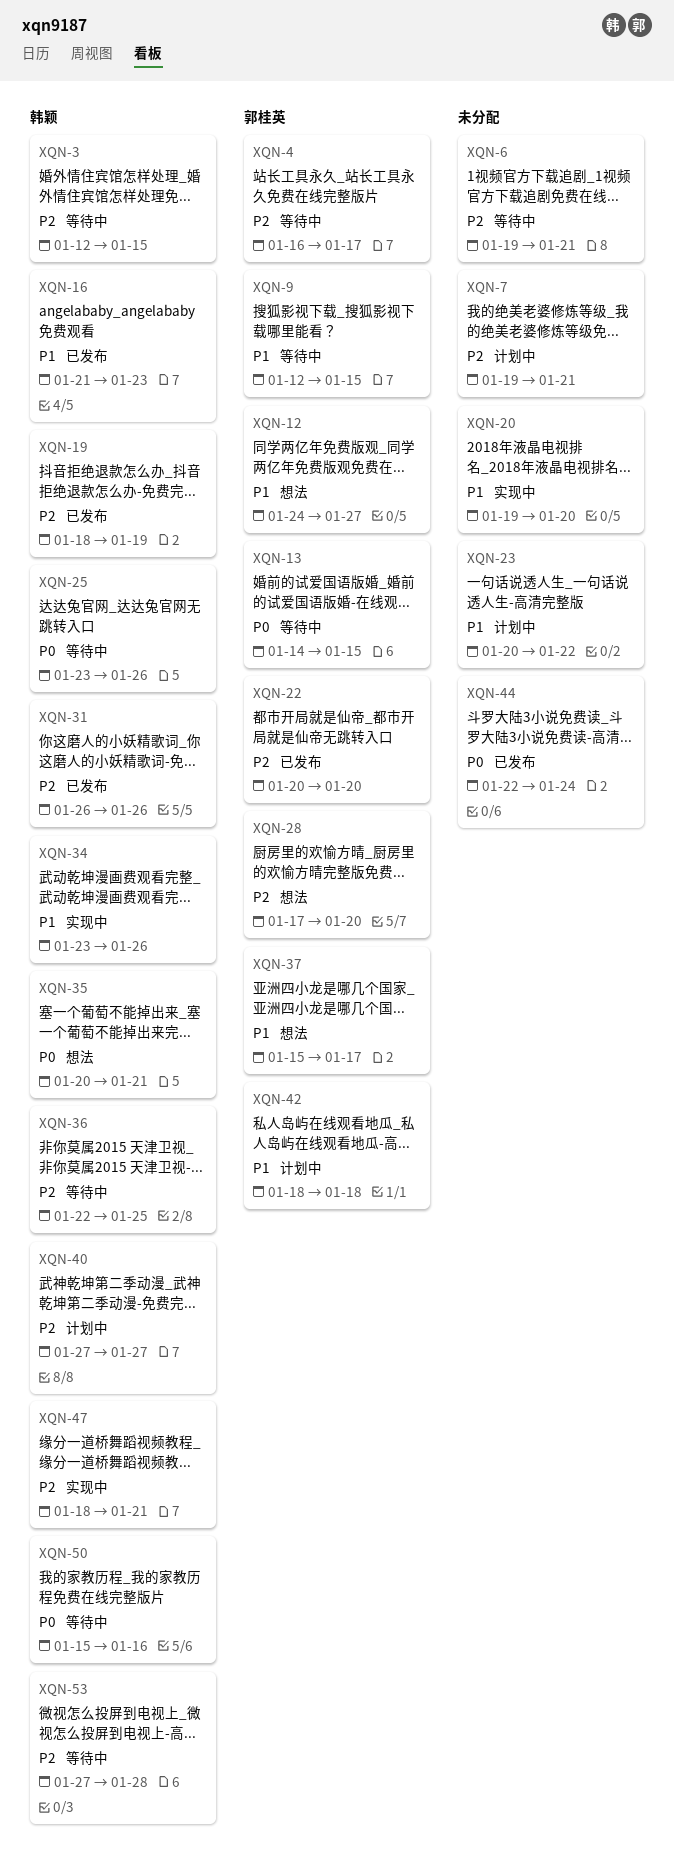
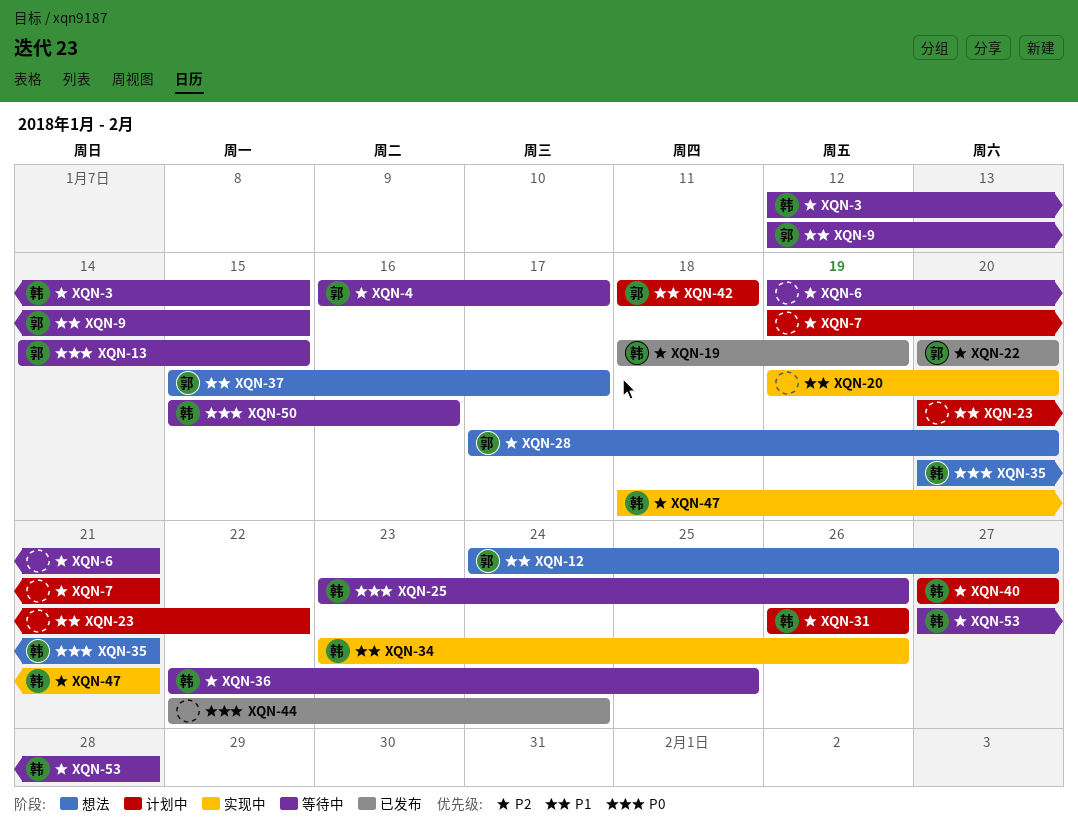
XQN-16: present -> none
XQN-31, status: 已发布 -> 计划中

